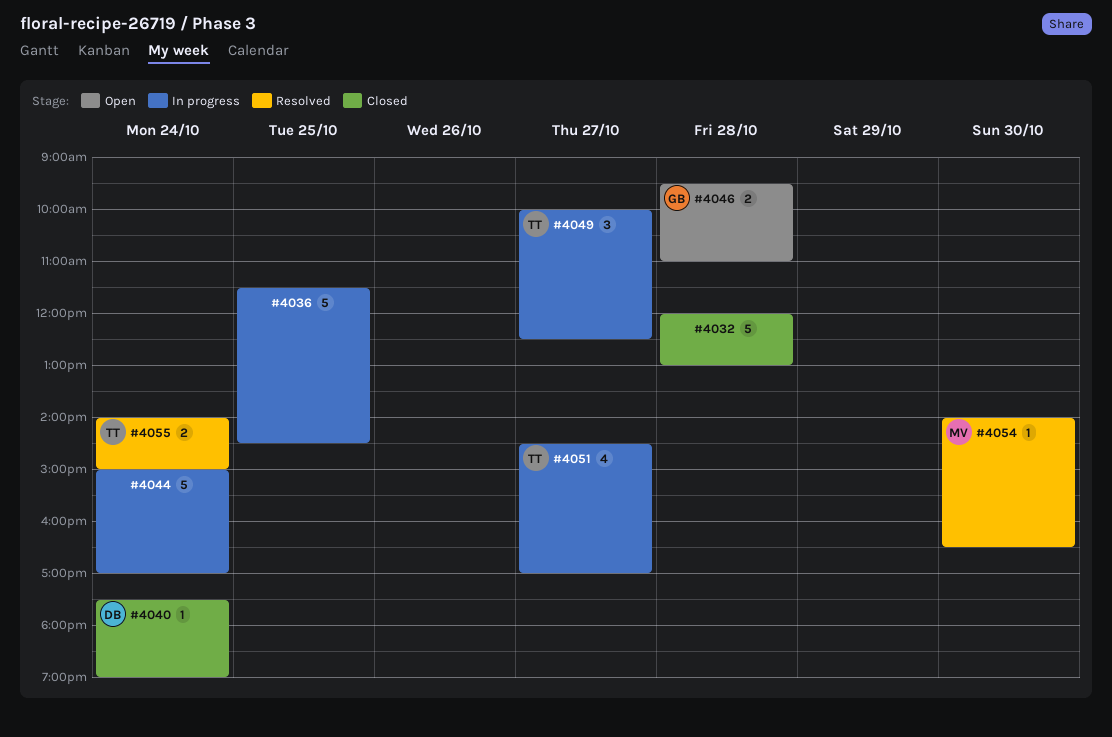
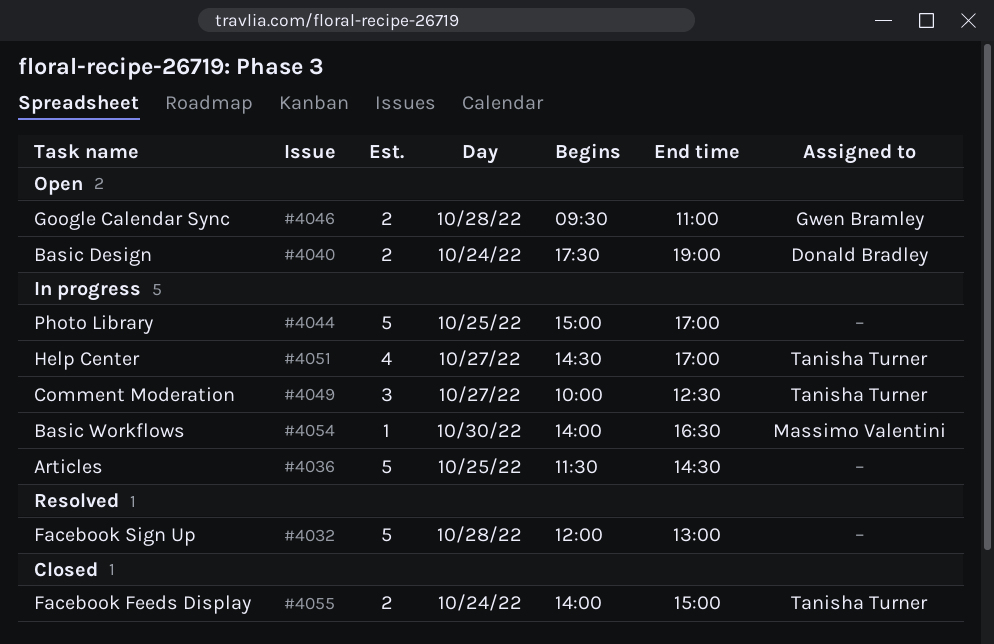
#4032, status: Closed -> Resolved
#4040, status: Closed -> Open
#4040, estimate: 1 -> 2
#4044, day: Oct 24 -> Oct 25
#4054, status: Resolved -> In progress
#4055, status: Resolved -> Closed

